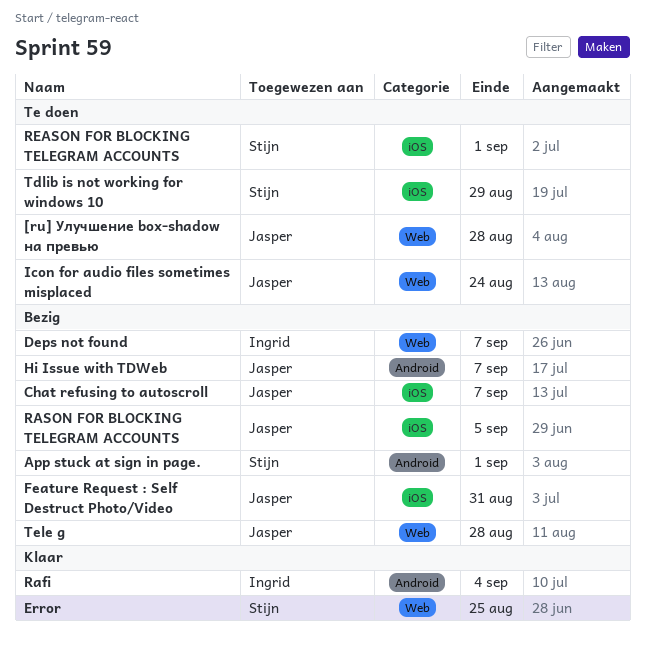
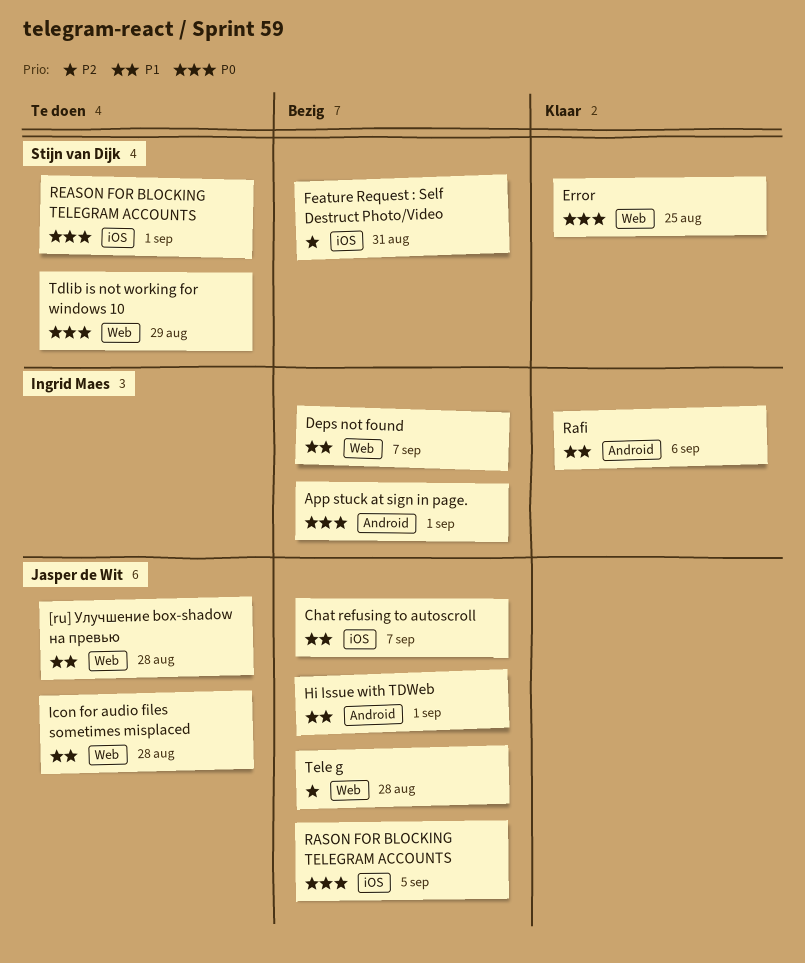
App stuck at sign in page., owner: Stijn van Dijk -> Ingrid Maes
Feature Request : Self Destruct Photo/Video, owner: Jasper de Wit -> Stijn van Dijk
Hi Issue with TDWeb, due: Sep 7 -> Sep 1
Icon for audio files sometimes misplaced, due: Aug 24 -> Aug 28
Rafi, due: Sep 4 -> Sep 6
Tdlib is not working for windows 10, label: iOS -> Web

